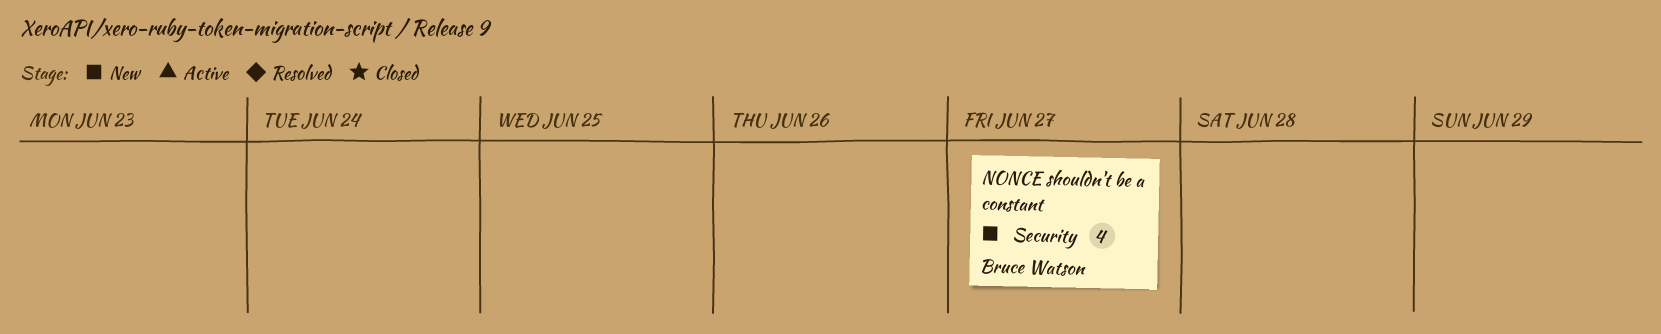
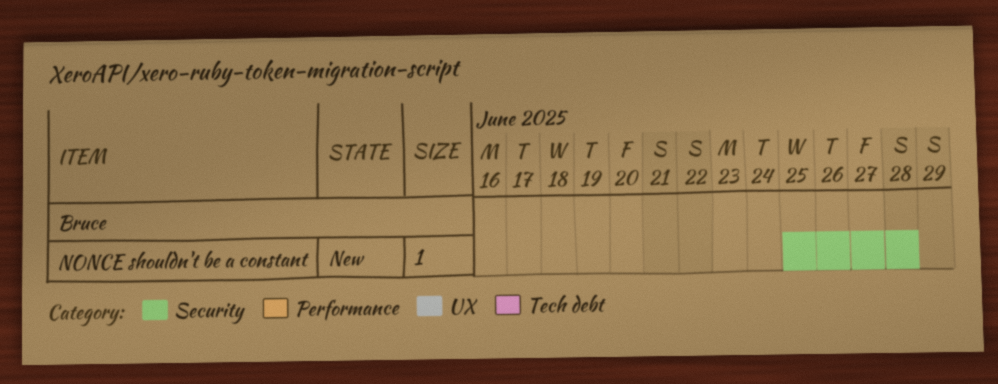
NONCE shouldn't be a constant, estimate: 4 -> 1
NONCE shouldn't be a constant, due: Jun 27 -> Jun 28

